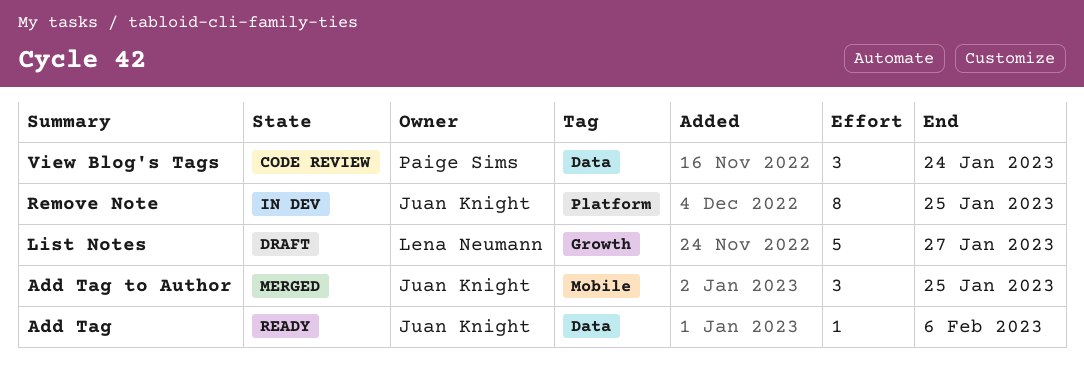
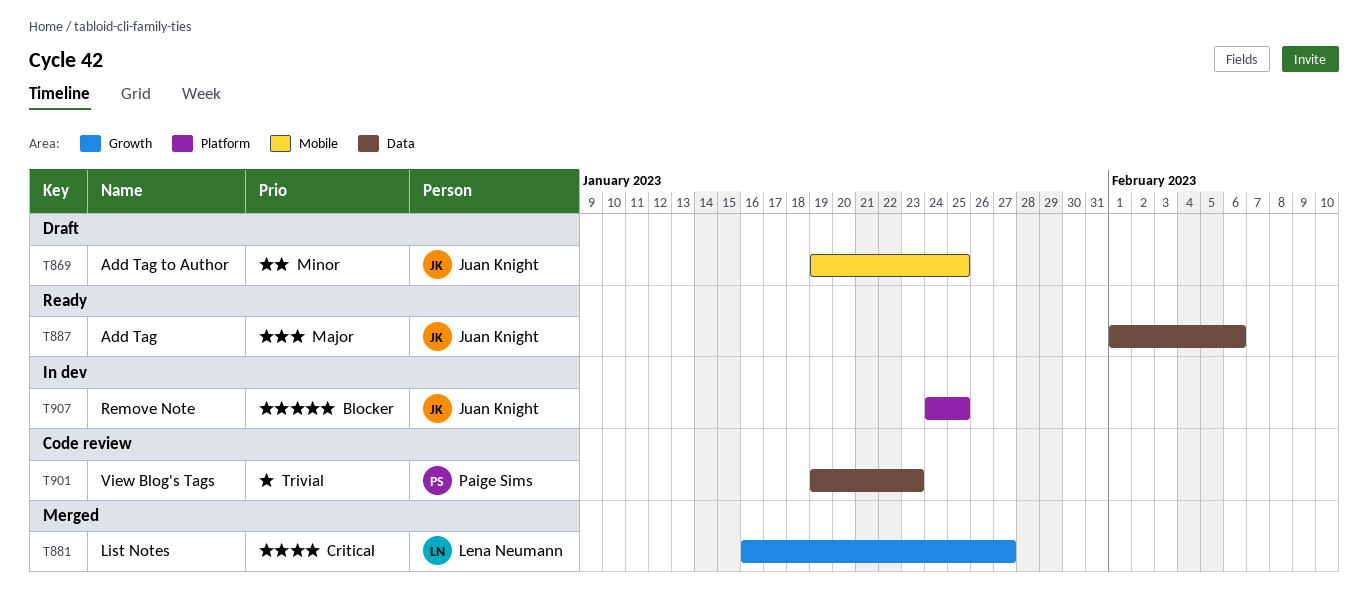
Add Tag to Author, status: Merged -> Draft
List Notes, status: Draft -> Merged
View Blog's Tags, due: Jan 24 -> Jan 23

